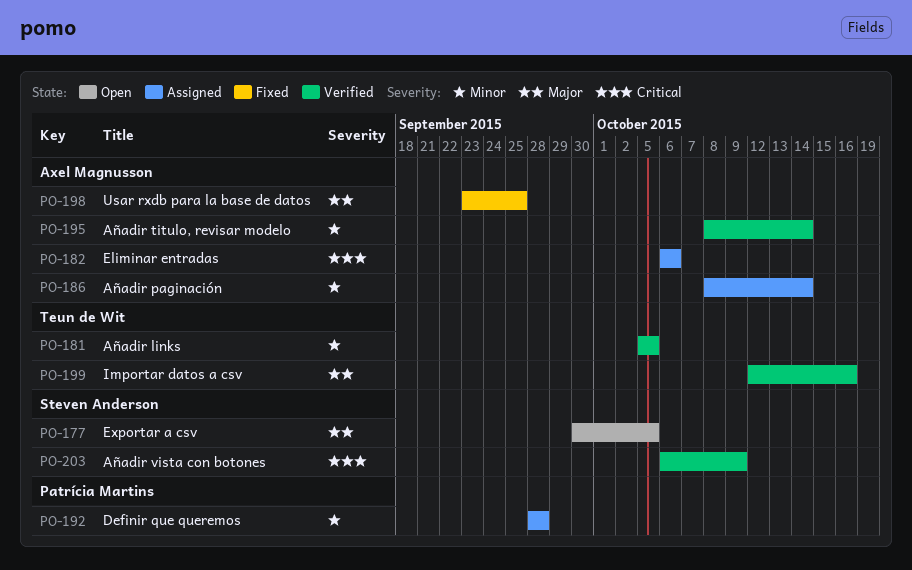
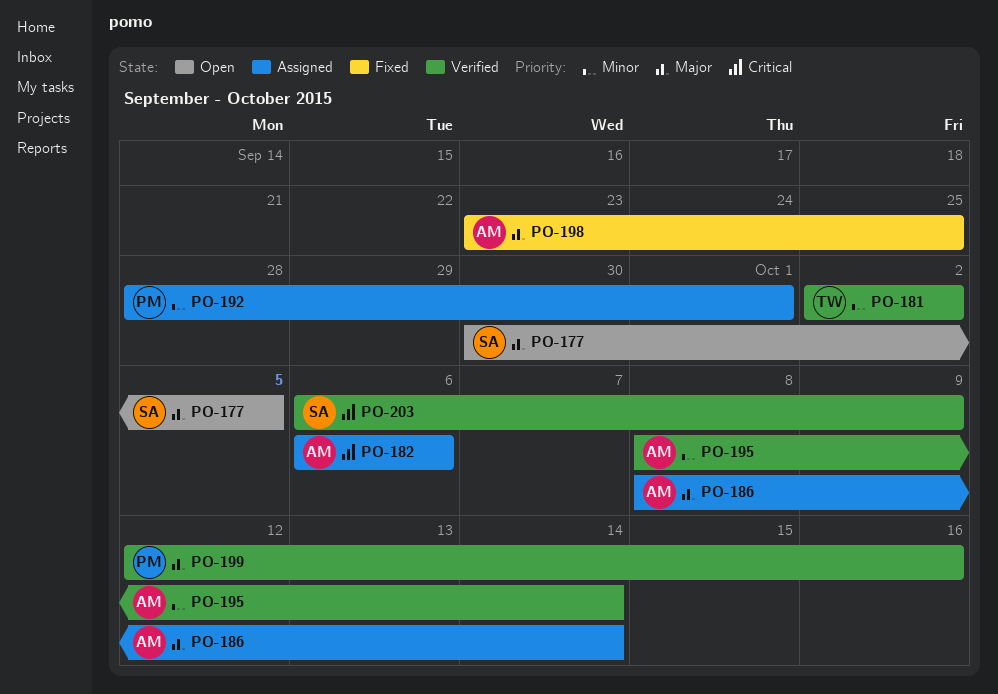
PO-181, start: Oct 5 -> Oct 2
PO-181, due: Oct 5 -> Oct 2
PO-186, priority: Minor -> Major
PO-192, due: Sep 28 -> Oct 1
PO-199, owner: Teun de Wit -> Patrícia Martins

